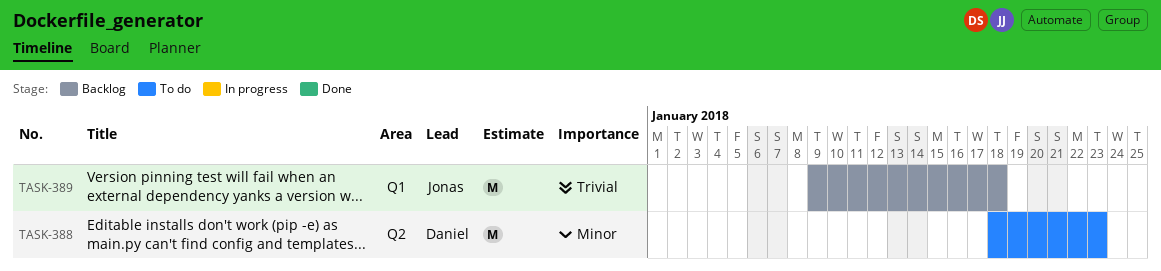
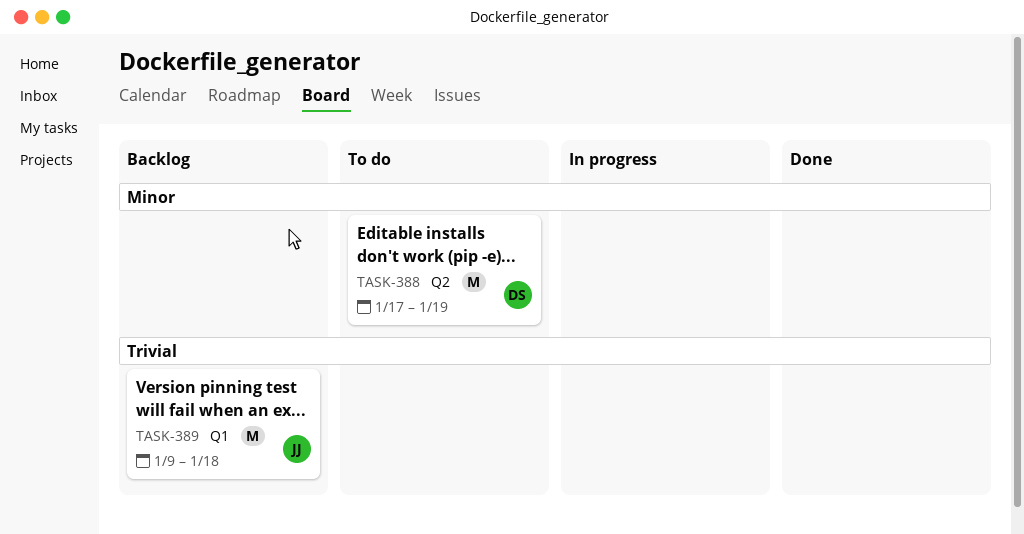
TASK-388, start: Jan 18 -> Jan 17
TASK-388, due: Jan 23 -> Jan 19

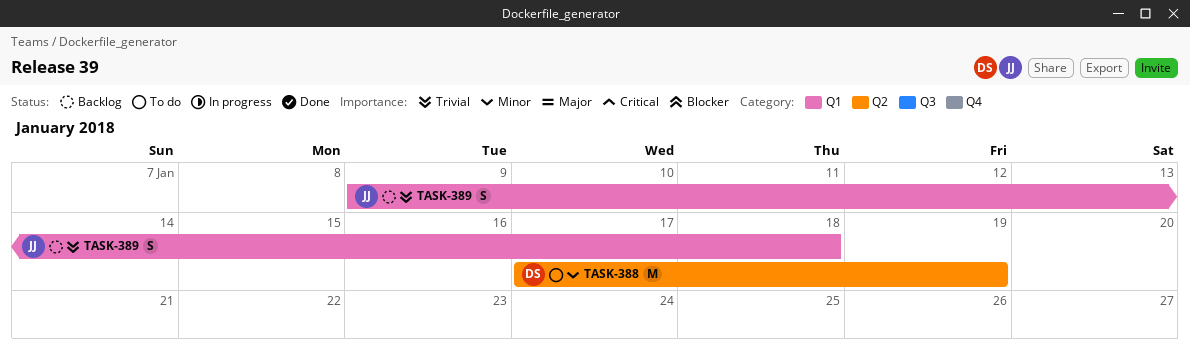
TASK-389, estimate: M -> S

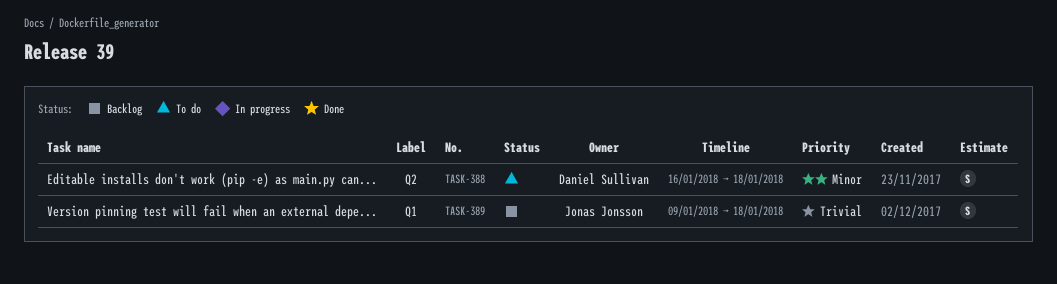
TASK-388, estimate: M -> S
TASK-388, start: Jan 17 -> Jan 16
TASK-388, due: Jan 19 -> Jan 18

